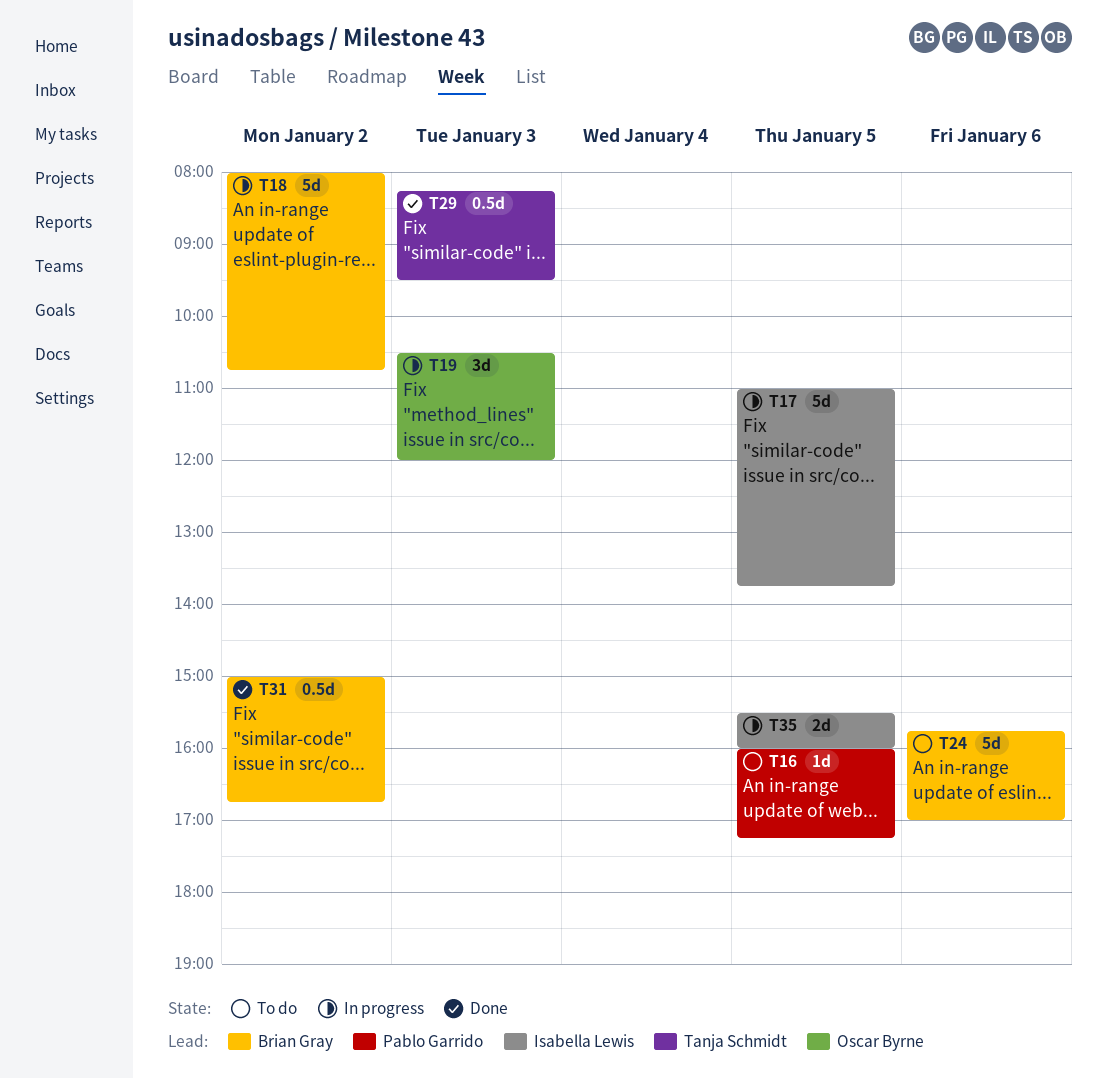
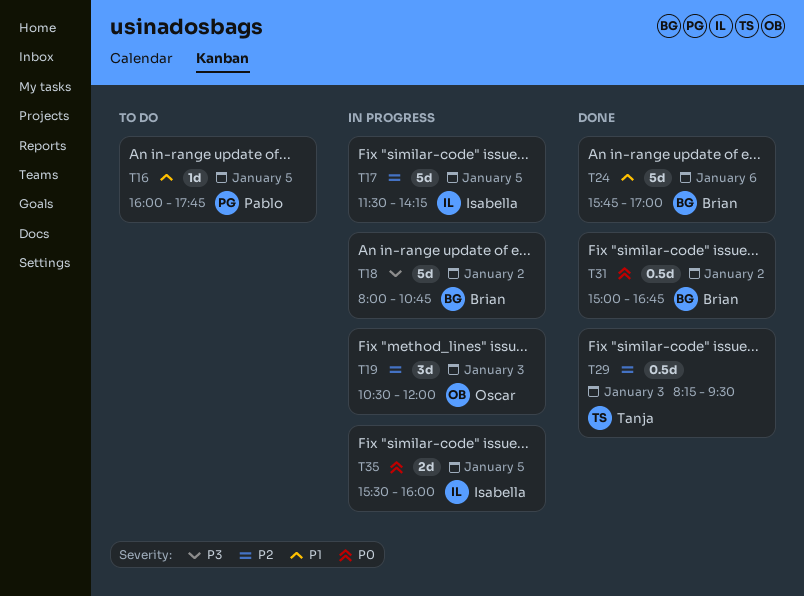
T16, ends: 17:15 -> 17:45
T17, begins: 11:00 -> 11:30
T17, ends: 13:45 -> 14:15
T24, status: To do -> Done

